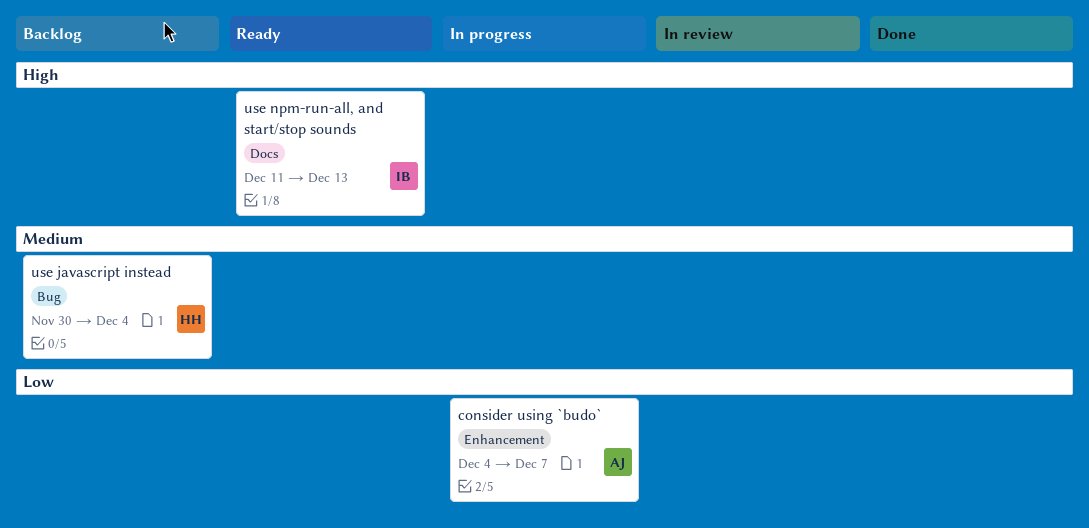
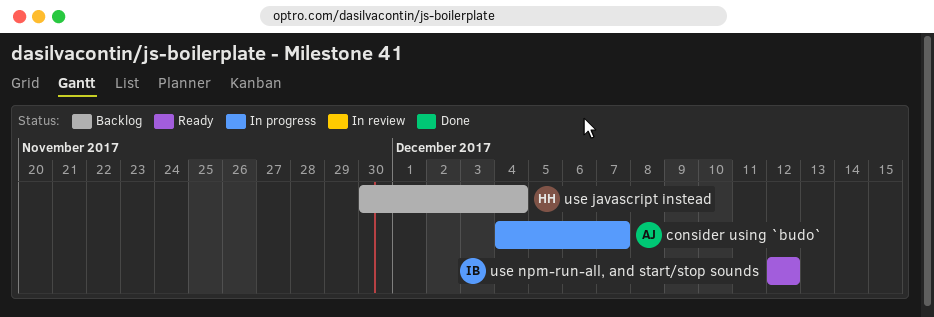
use npm-run-all, and start/stop sounds, start: Dec 11 -> Dec 12
use npm-run-all, and start/stop sounds, due: Dec 13 -> Dec 12

